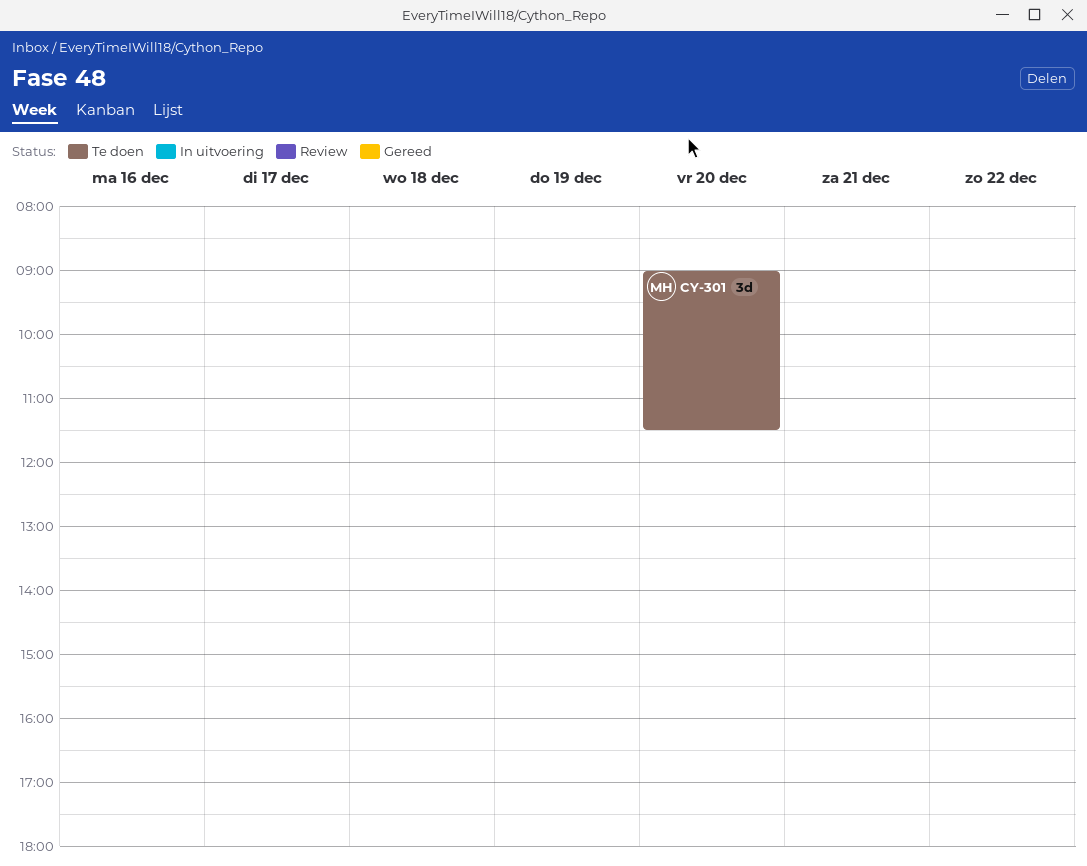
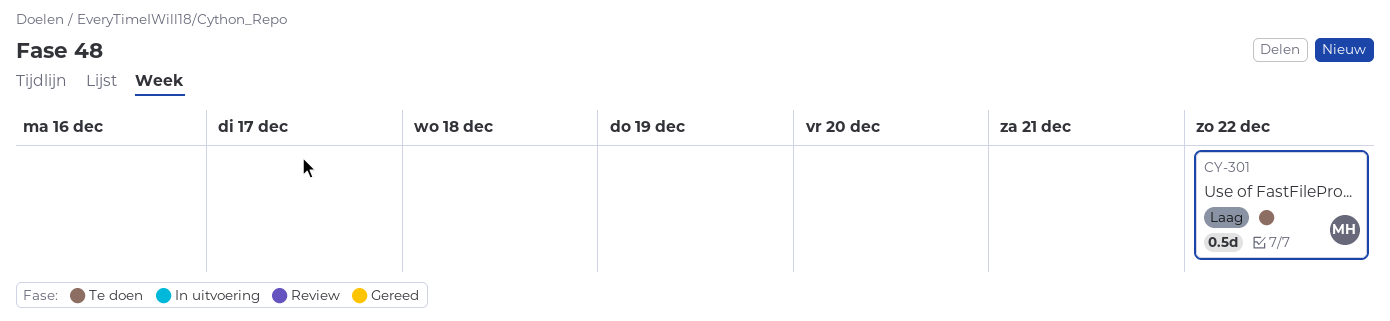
CY-301, estimate: 3d -> 0.5d
CY-301, day: Dec 20 -> Dec 22

